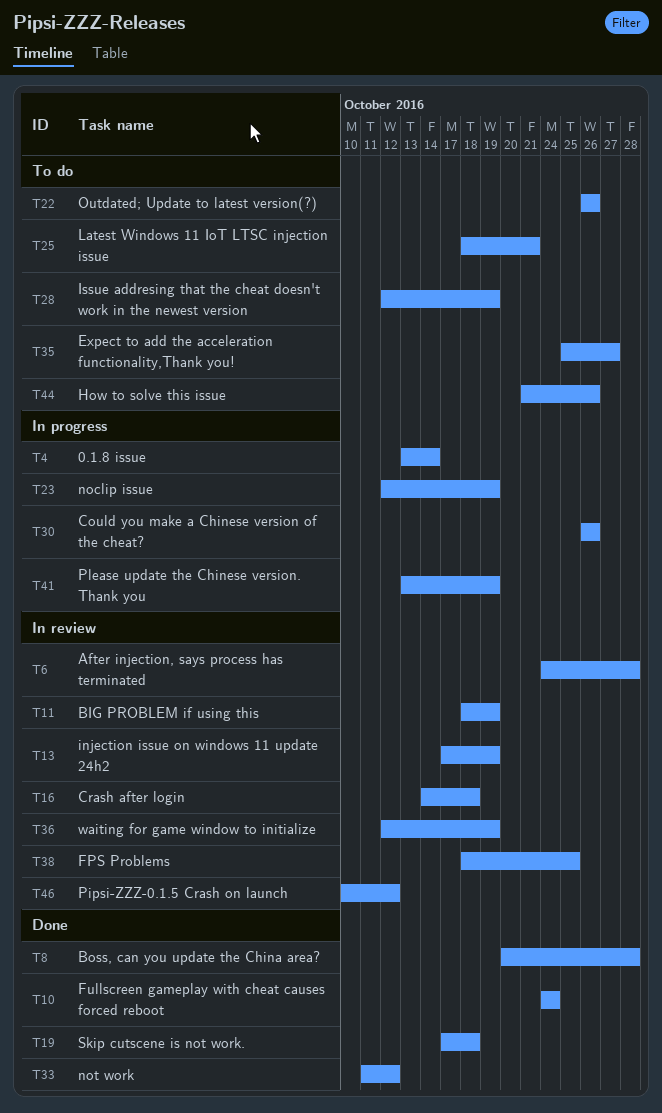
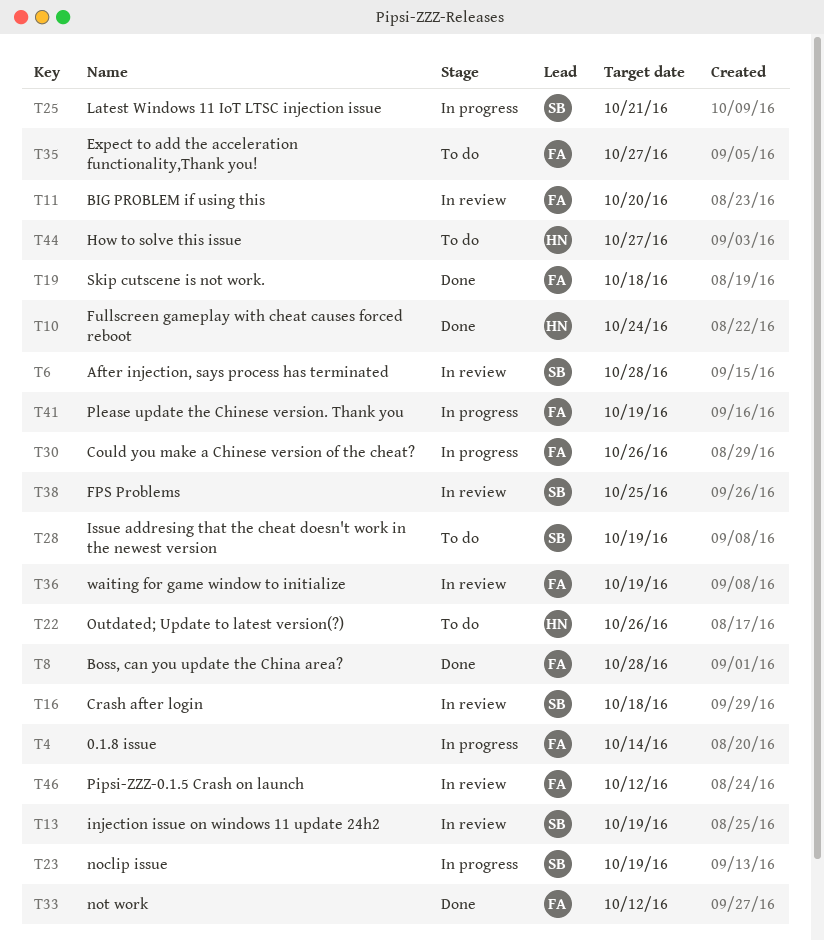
T11, due: Oct 19 -> Oct 20
T25, status: To do -> In progress
T44, due: Oct 26 -> Oct 27

